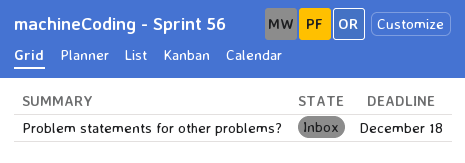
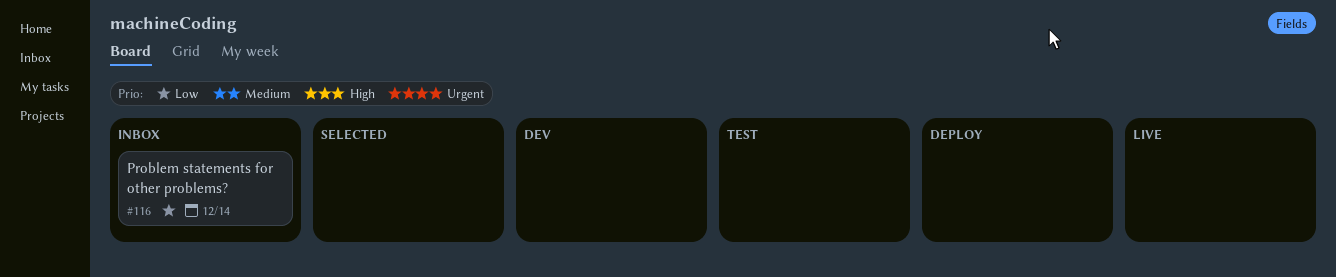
Problem statements for other problems?, due: Dec 18 -> Dec 14

